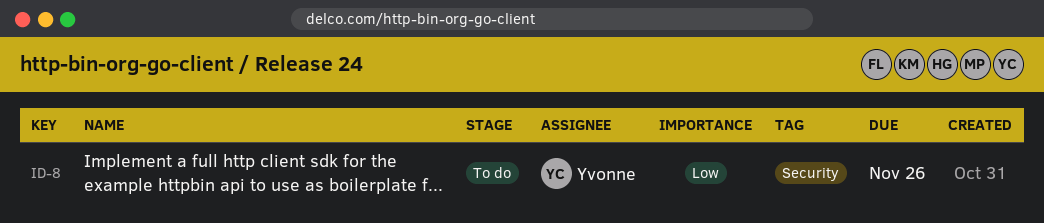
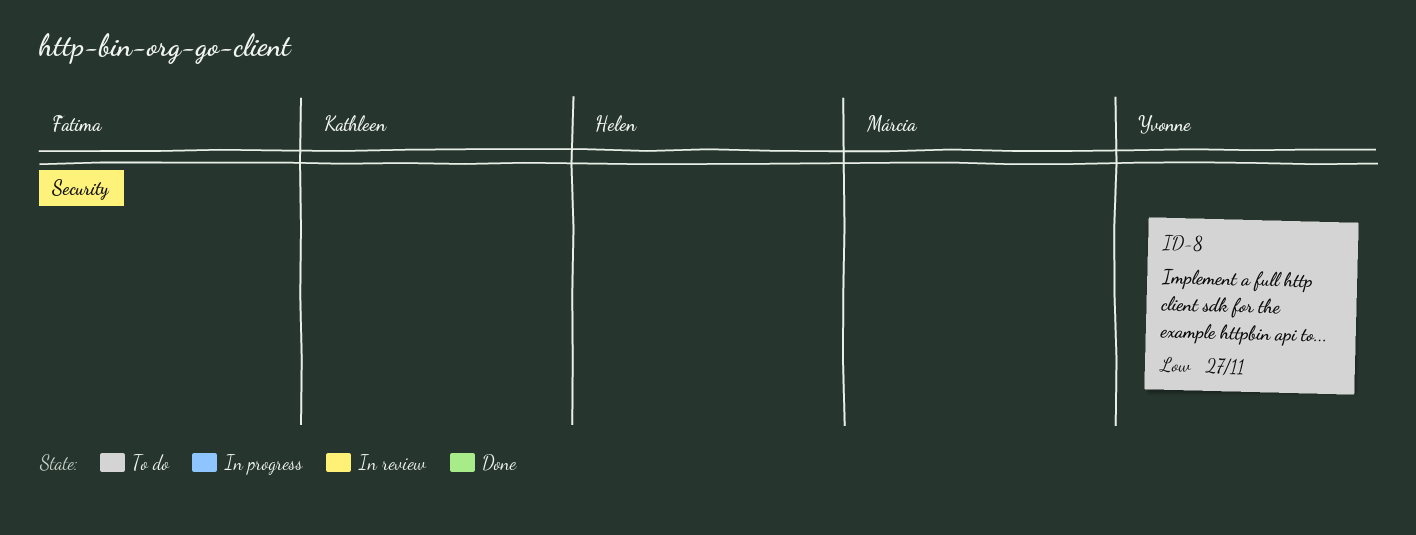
ID-8, due: Nov 26 -> Nov 27

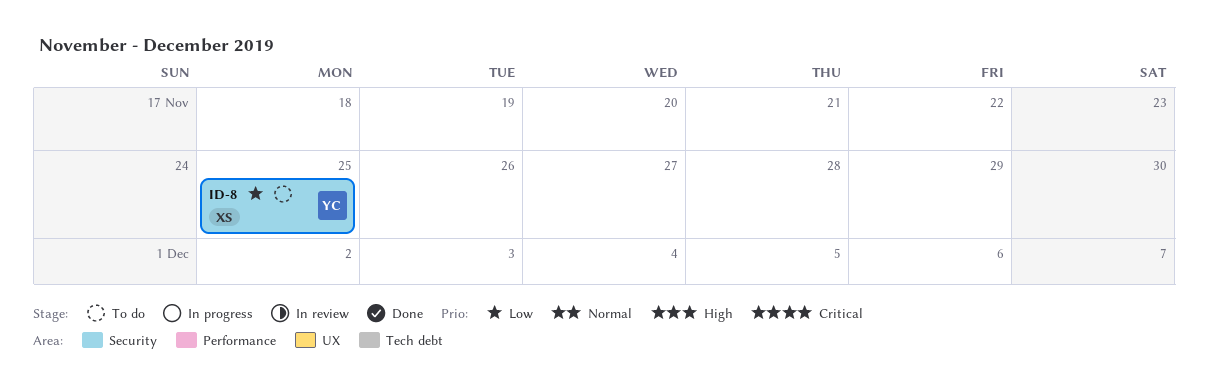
ID-8, due: Nov 27 -> Nov 25

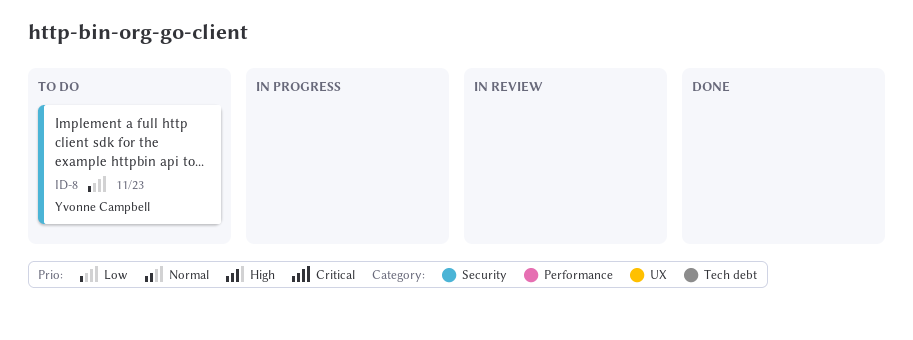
ID-8, due: Nov 25 -> Nov 23

